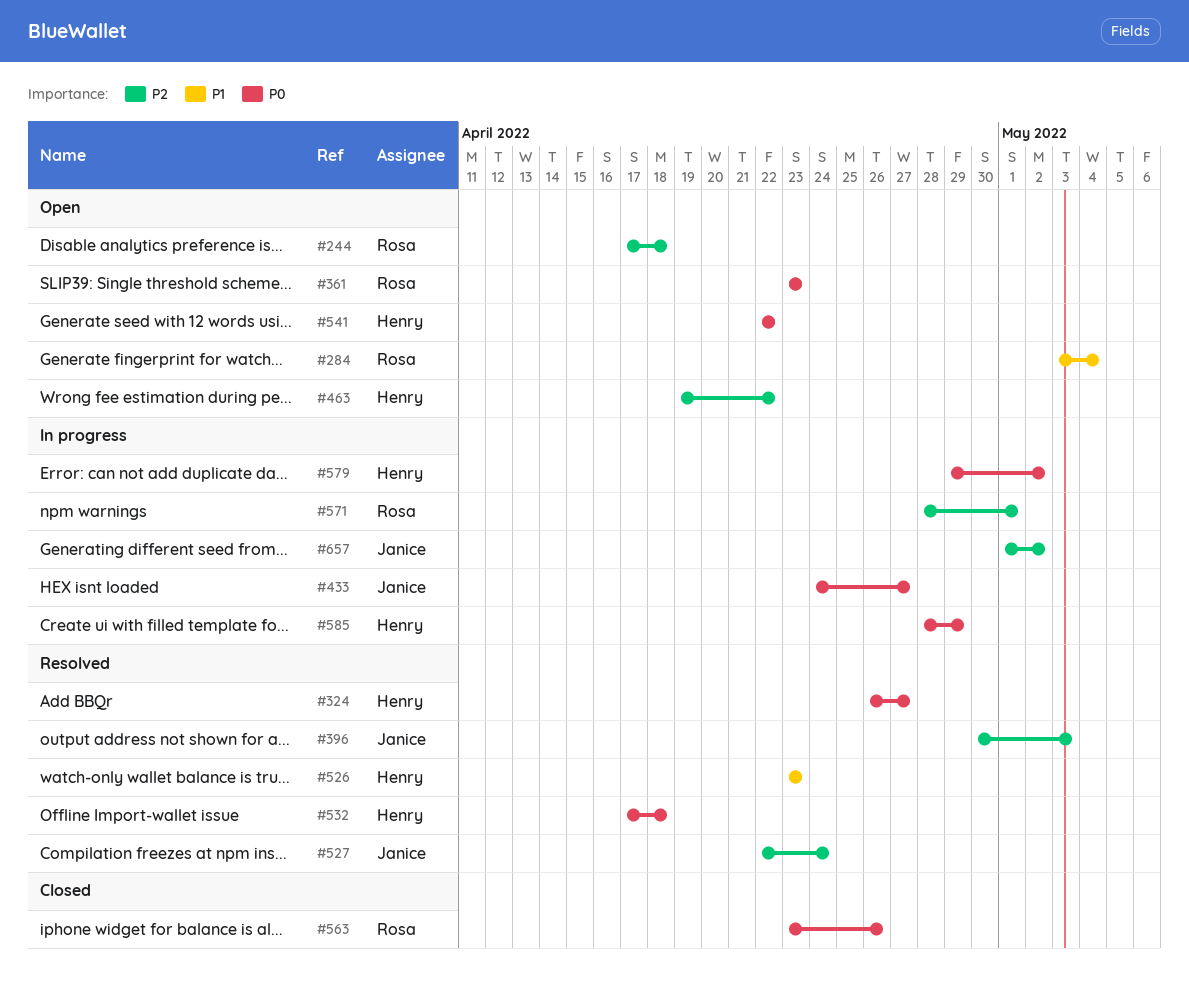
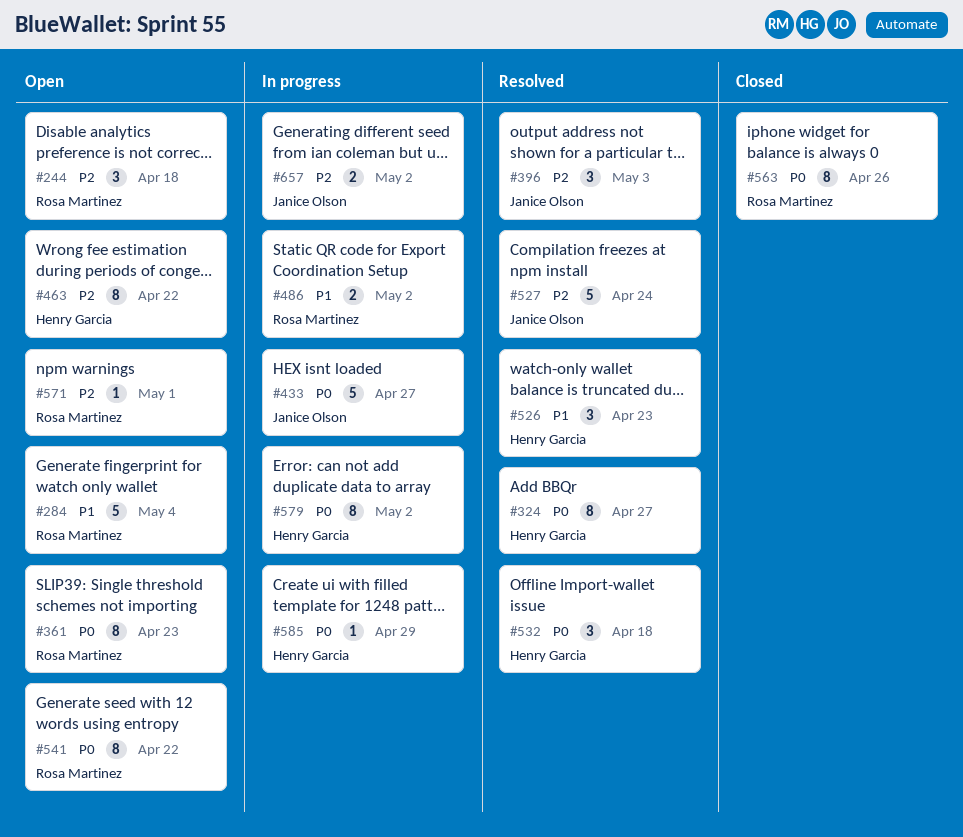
#486: none -> present
#541, owner: Henry Garcia -> Rosa Martinez
#571, status: In progress -> Open

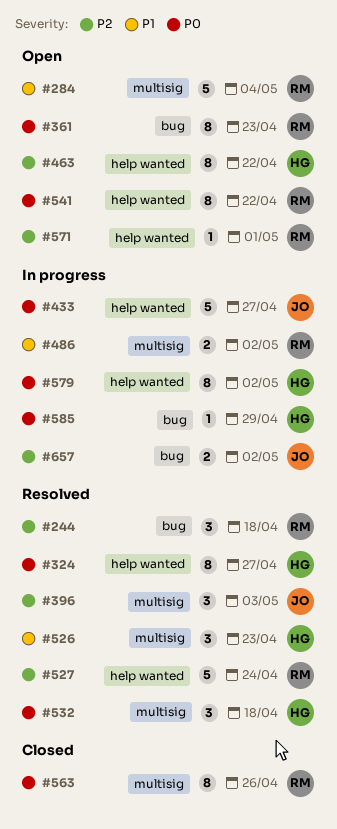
#244, status: Open -> Resolved
#527, owner: Janice Olson -> Rosa Martinez

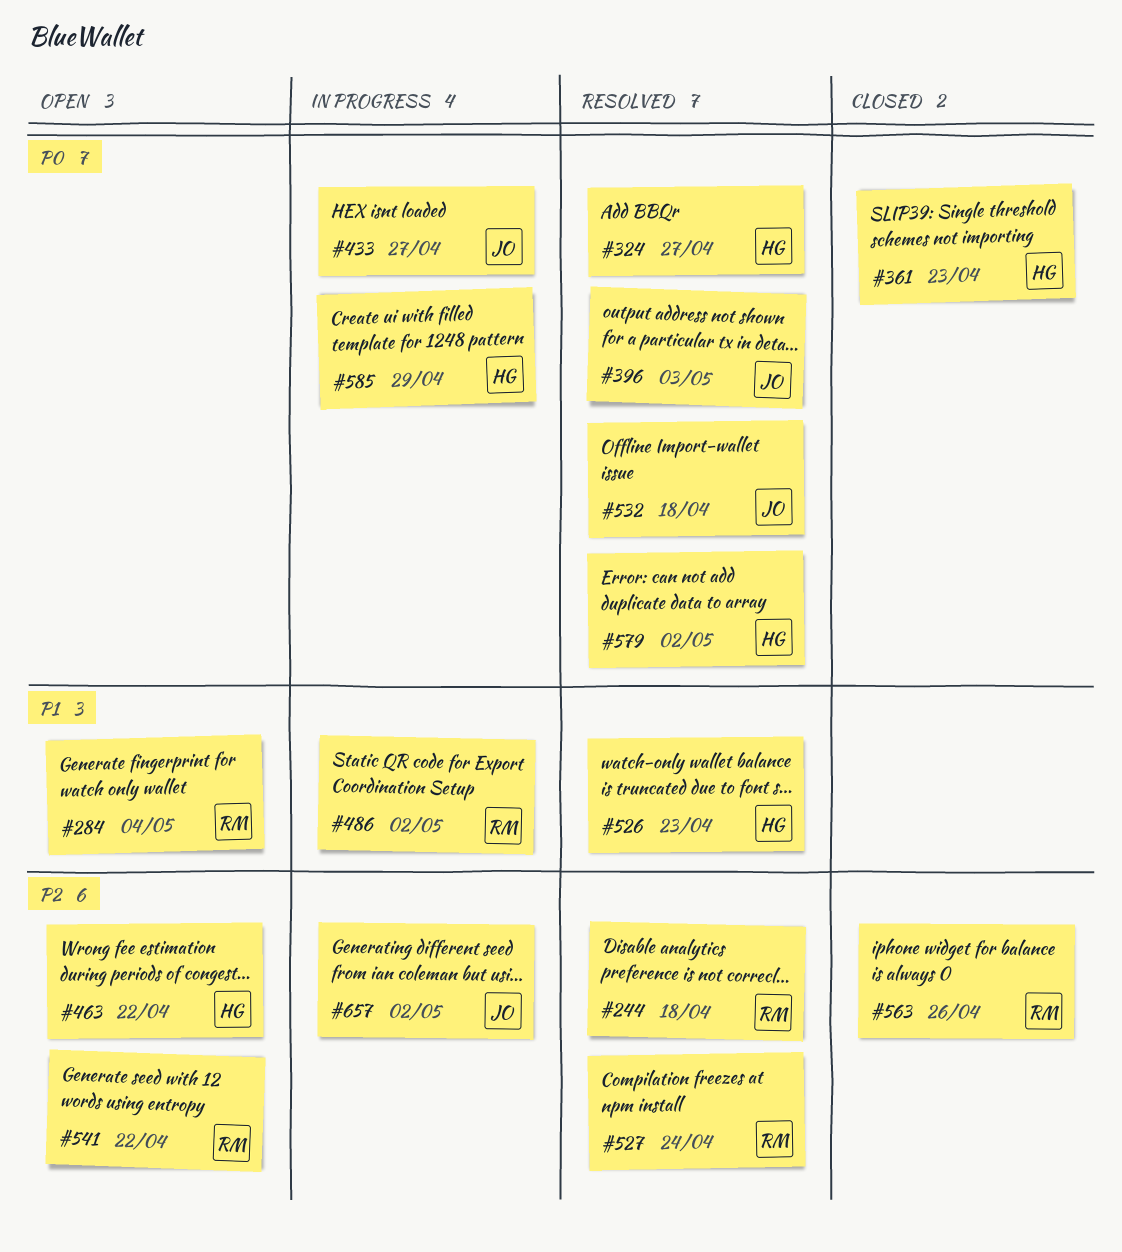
#361, status: Open -> Closed
#361, owner: RM -> HG
#396, priority: P2 -> P0
#532, owner: HG -> JO
#541, priority: P0 -> P2
#563, priority: P0 -> P2
#571: present -> none
#579, status: In progress -> Resolved

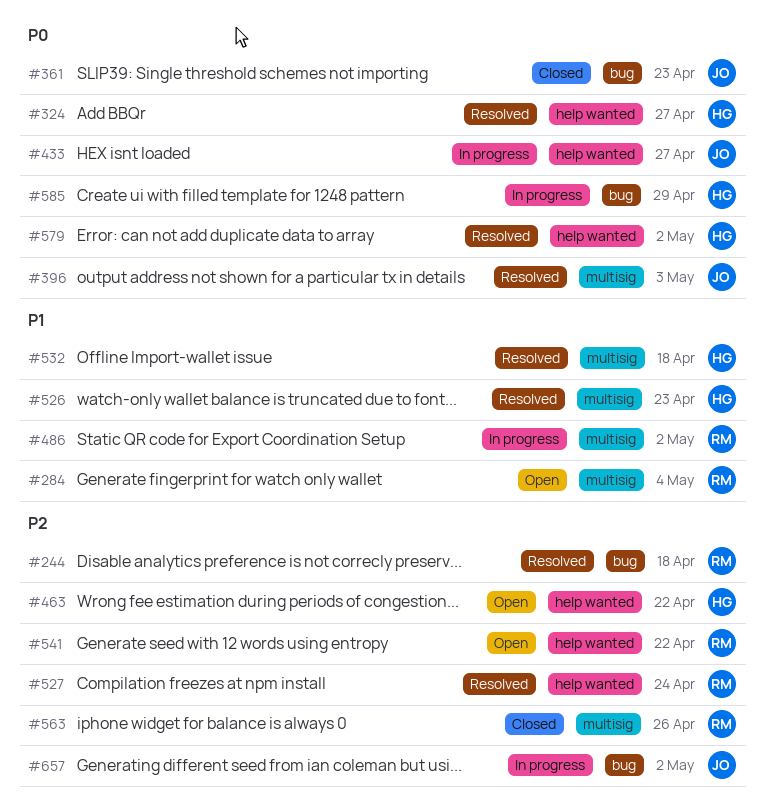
#361, owner: HG -> JO
#532, owner: JO -> HG
#532, priority: P0 -> P1

